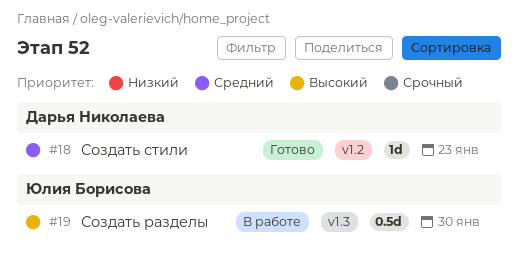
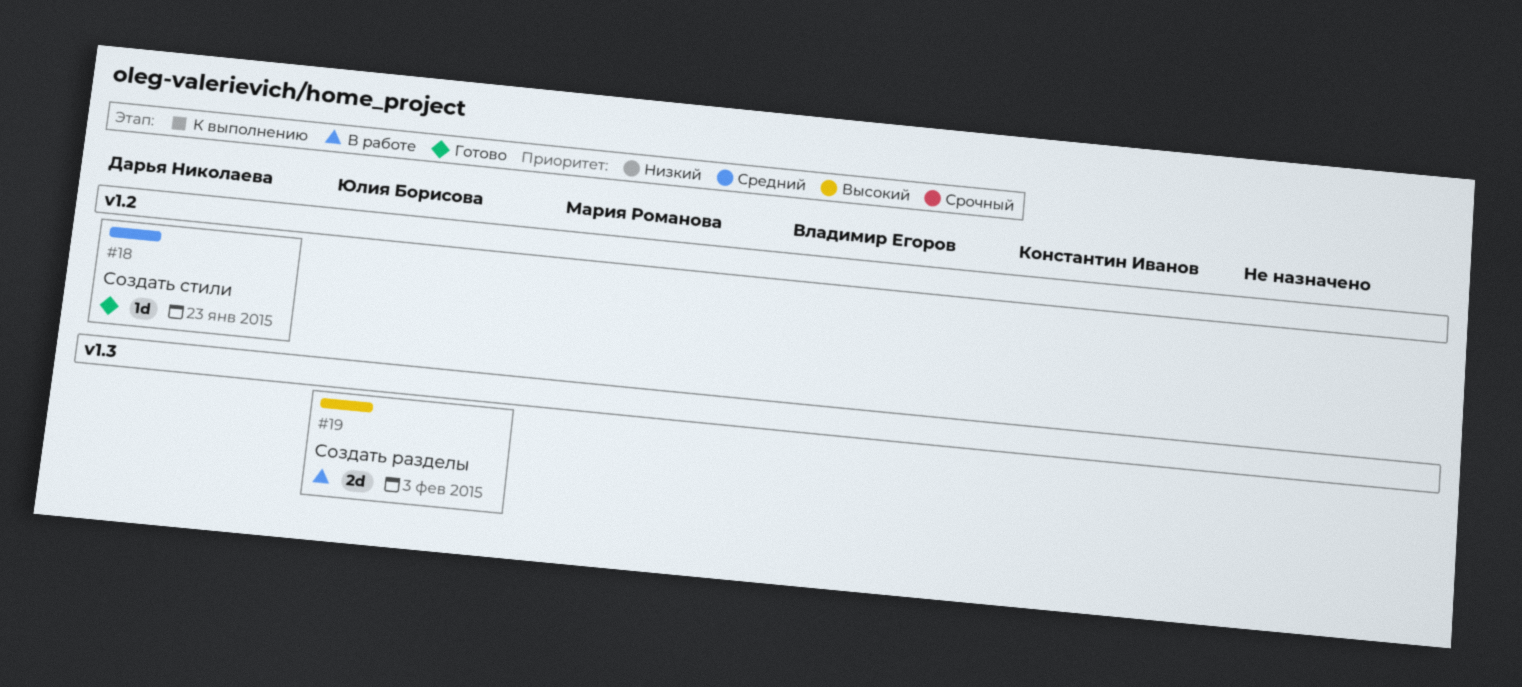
#19, estimate: 0.5d -> 2d
#19, due: Jan 30 -> Feb 3

